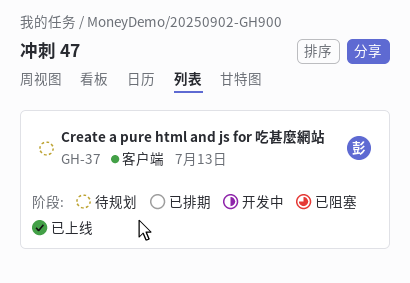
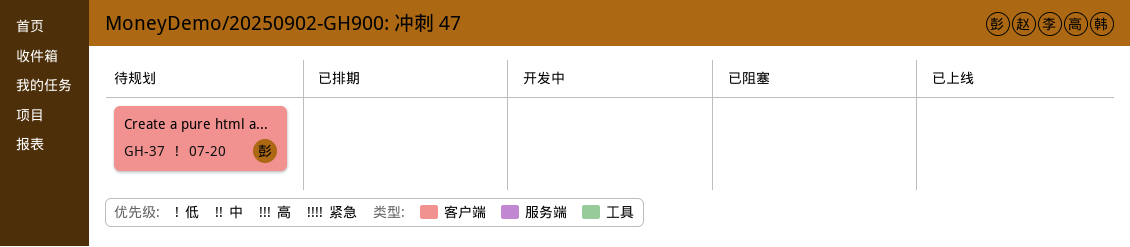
GH-37, due: Jul 13 -> Jul 20

